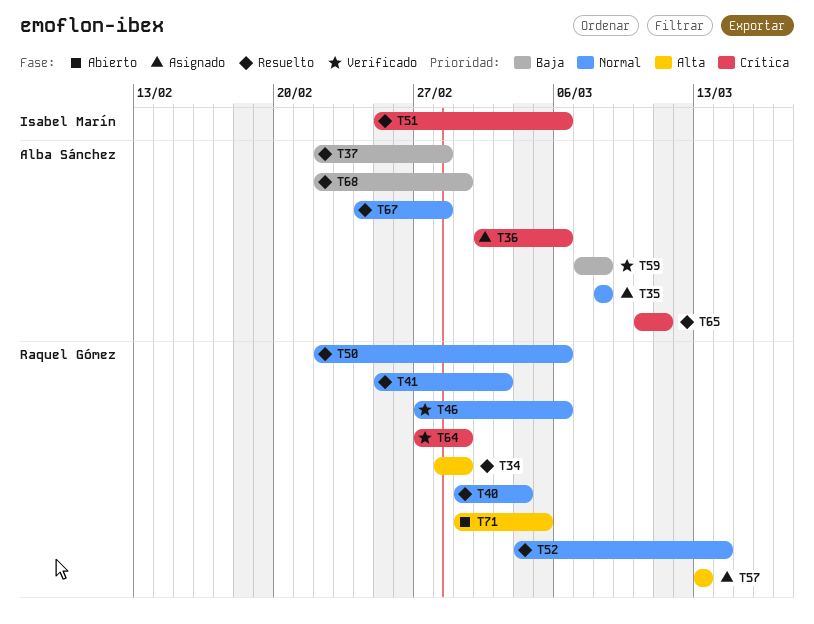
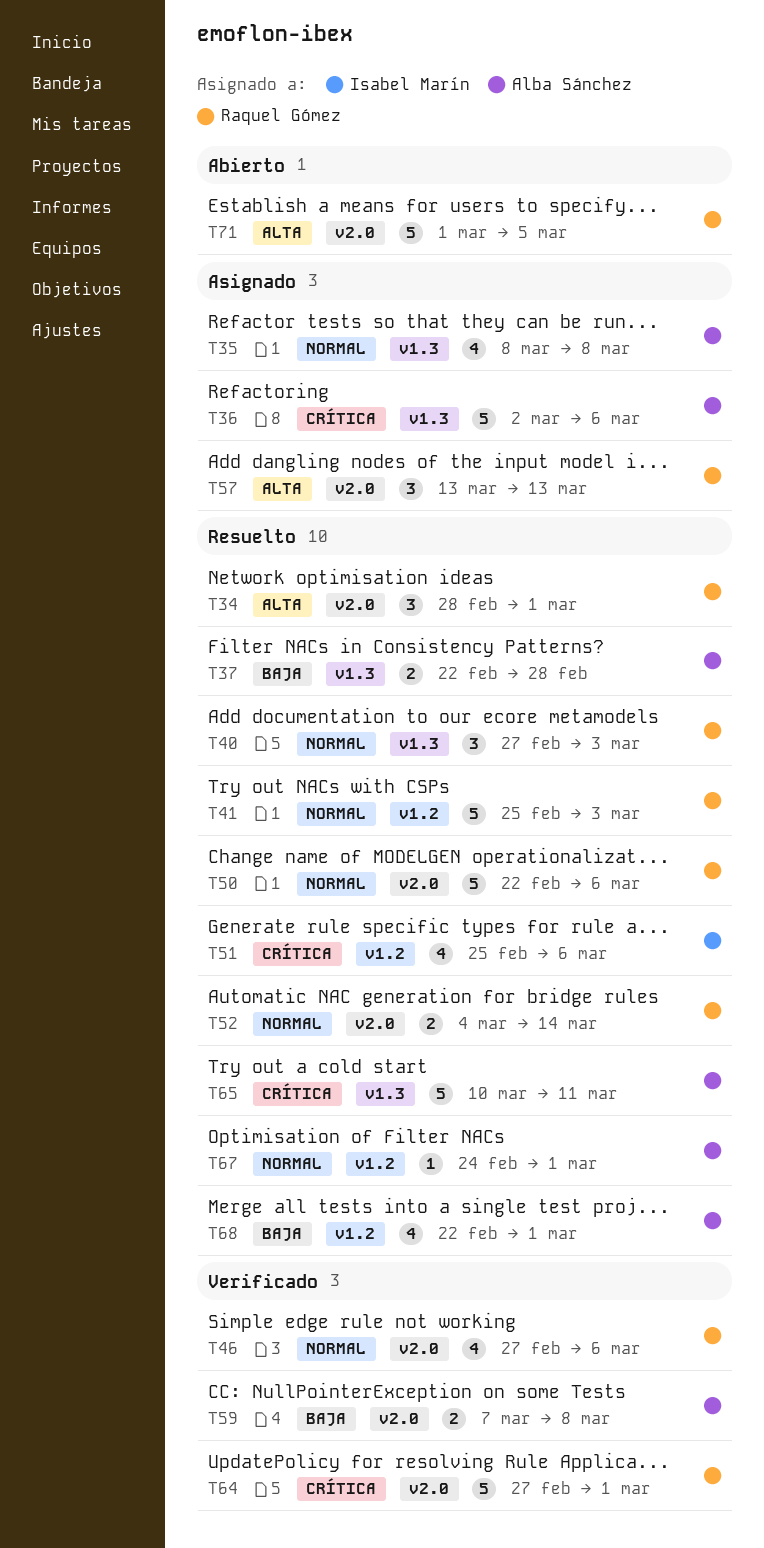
T40, start: Mar 1 -> Feb 27
T40, due: Mar 4 -> Mar 3
T67, due: Feb 28 -> Mar 1

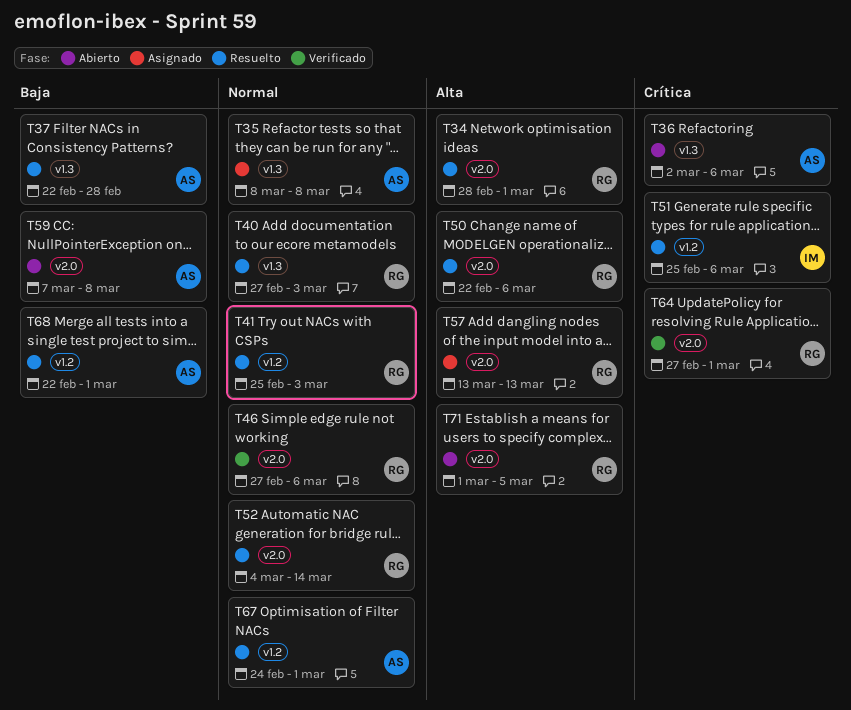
T36, status: Asignado -> Abierto
T50, priority: Normal -> Alta
T59, status: Verificado -> Abierto
T65: present -> none

